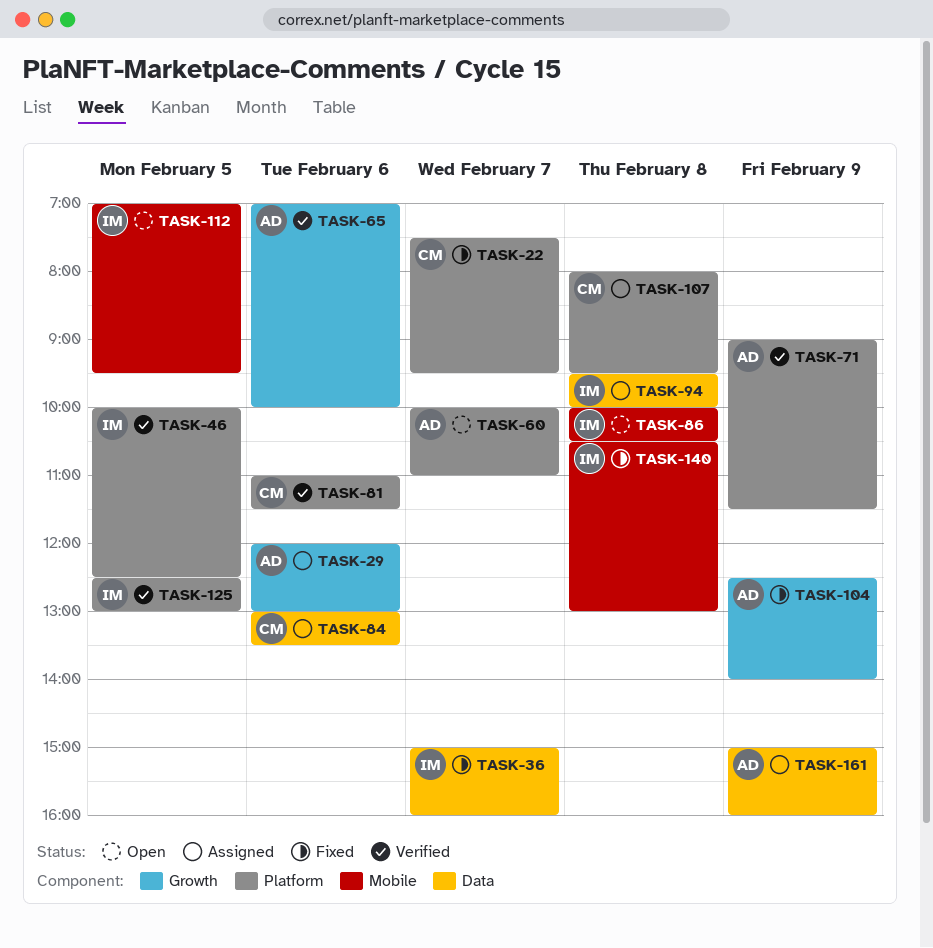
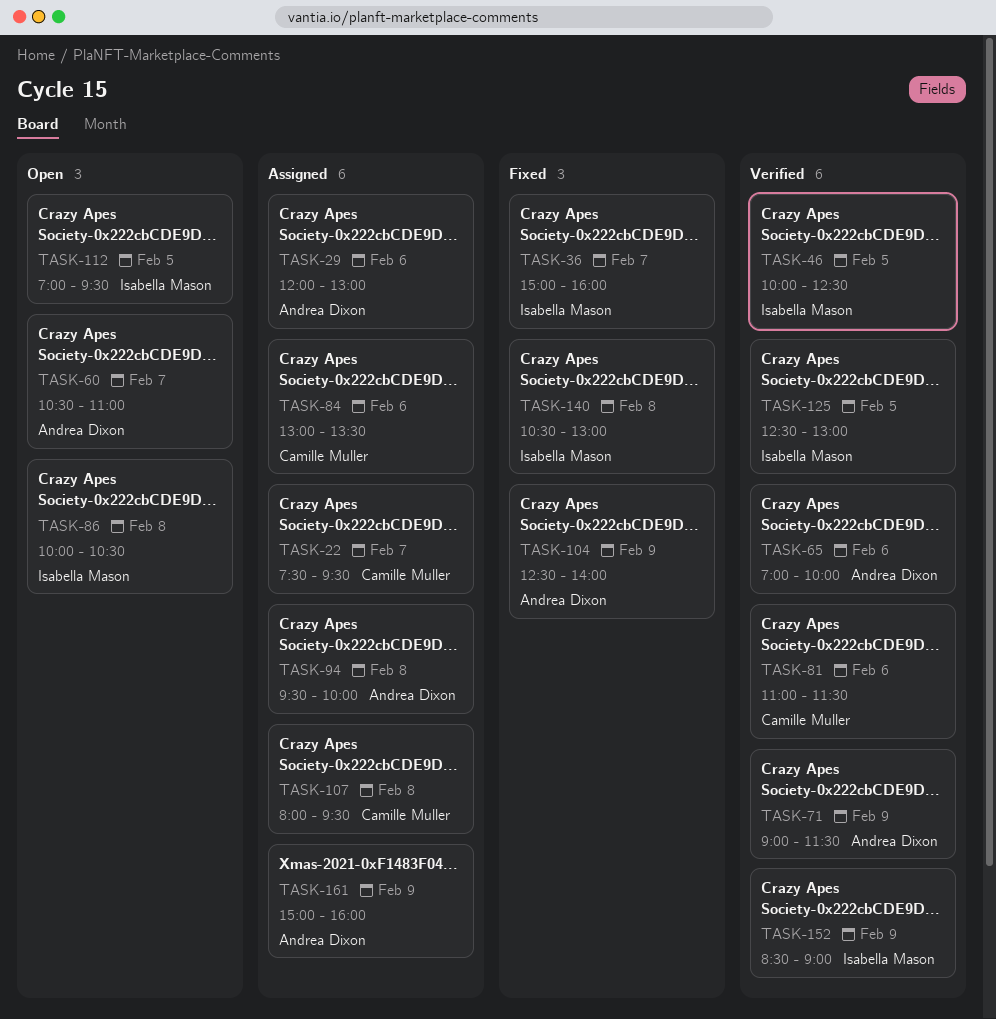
TASK-22, status: Fixed -> Assigned
TASK-60, begins: 10:00 -> 10:30
TASK-94, owner: Isabella Mason -> Andrea Dixon
TASK-152: none -> present

